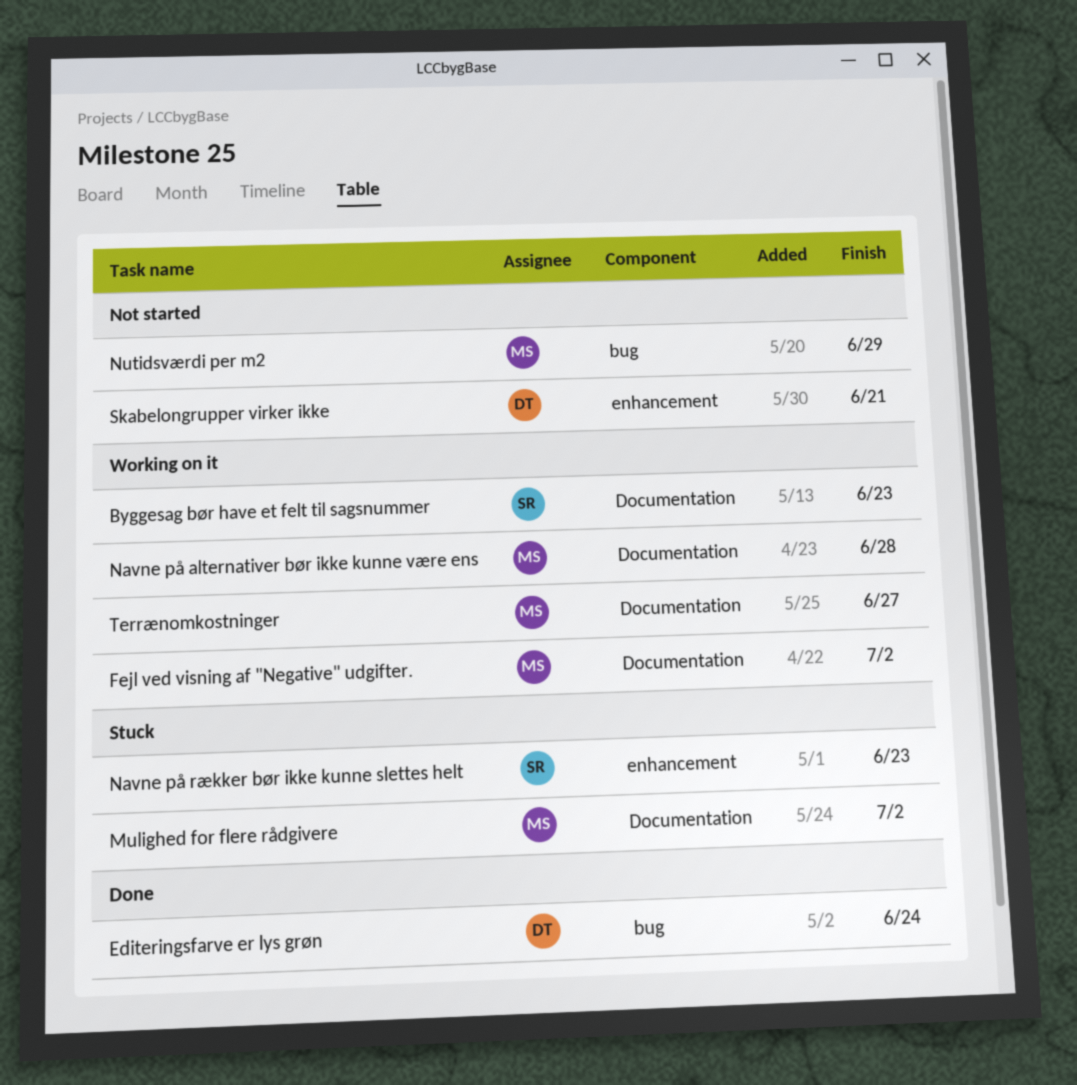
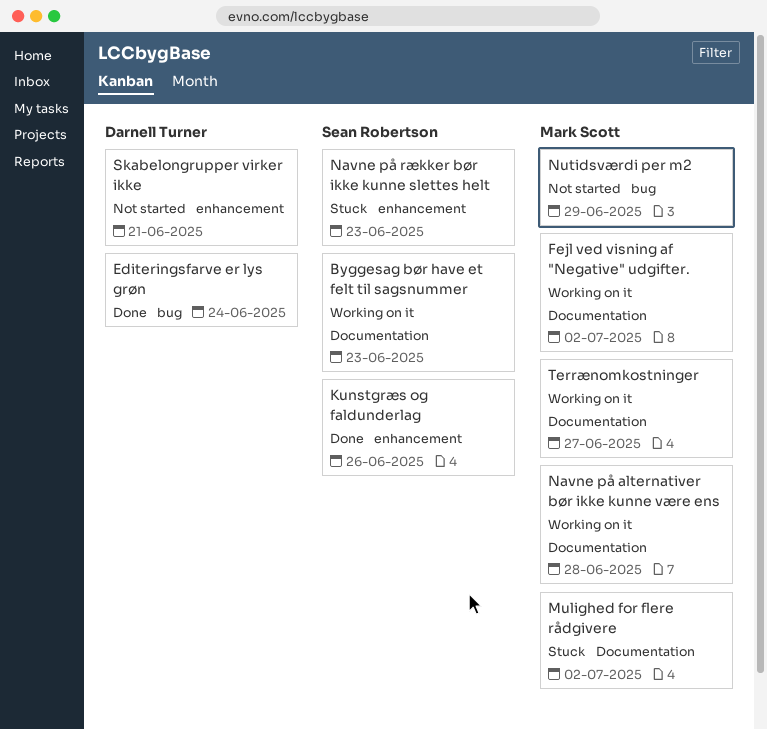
Kunstgræs og faldunderlag: none -> present

